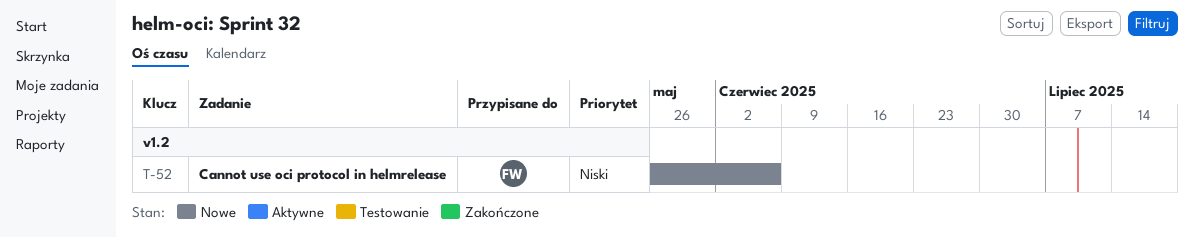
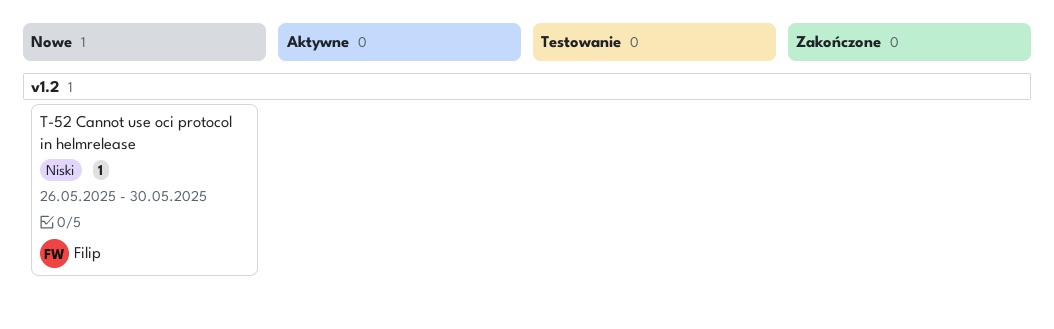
T-52, due: Jun 6 -> May 30

